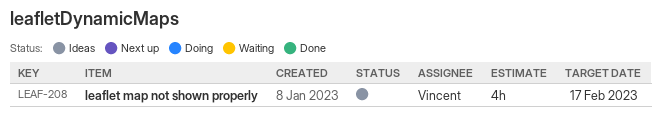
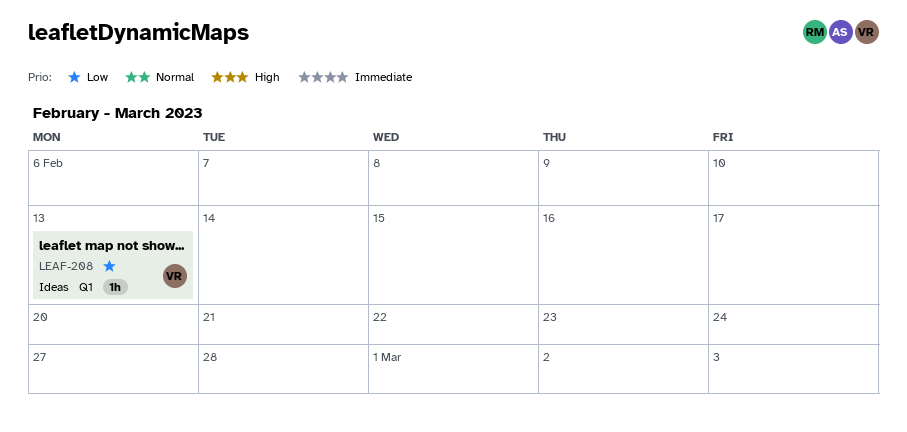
LEAF-208, estimate: 4h -> 1h
LEAF-208, due: Feb 17 -> Feb 13

